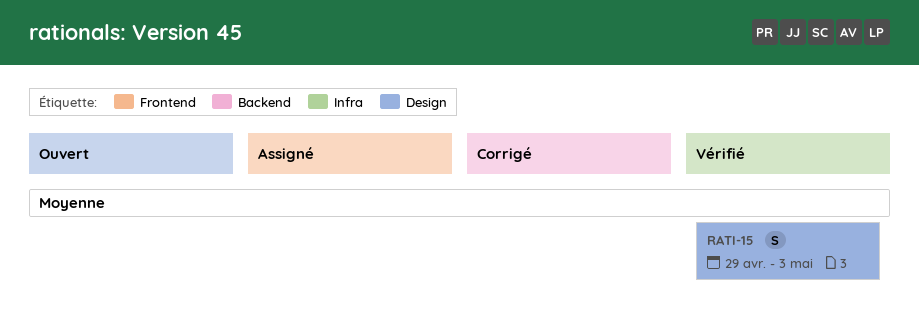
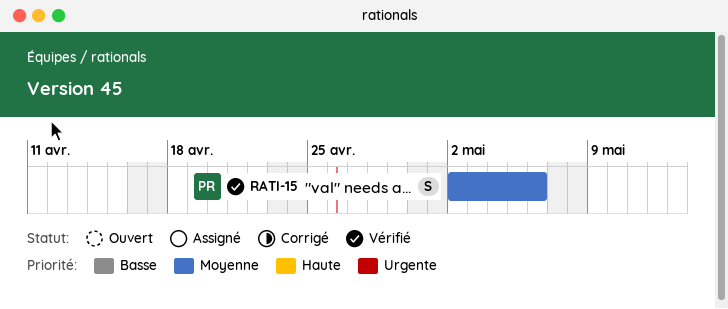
RATI-15, start: Apr 29 -> May 2
RATI-15, due: May 3 -> May 6

